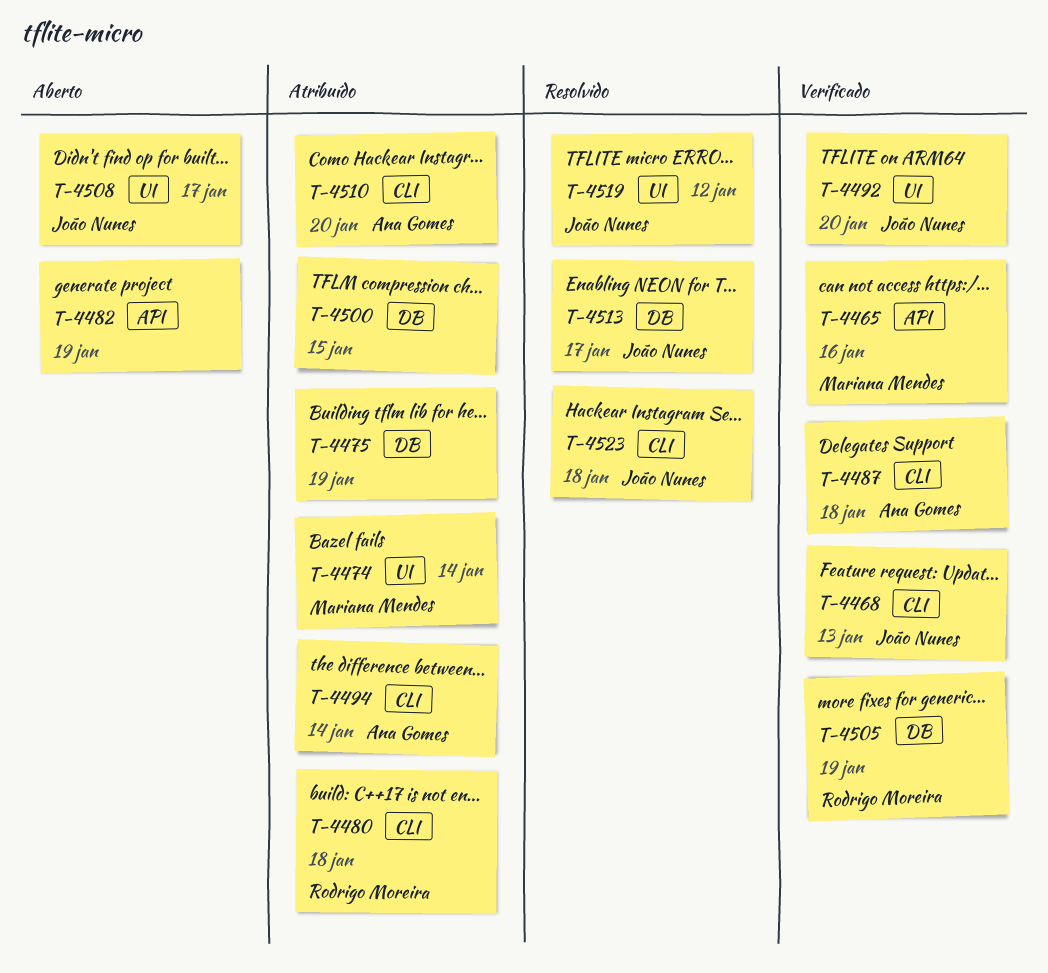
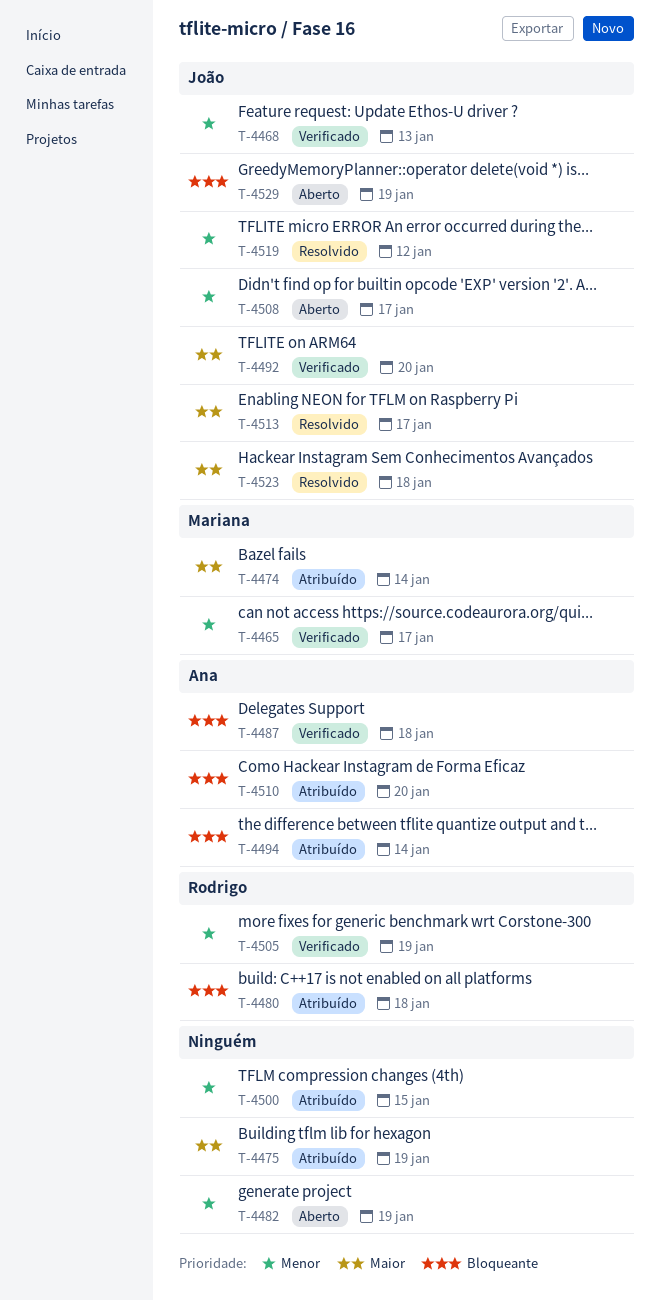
T-4465, due: Jan 16 -> Jan 17
T-4529: none -> present

